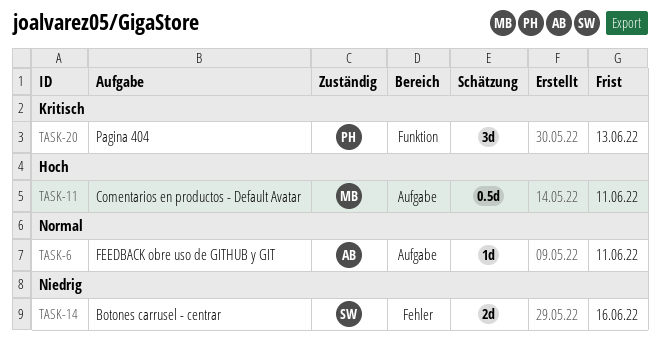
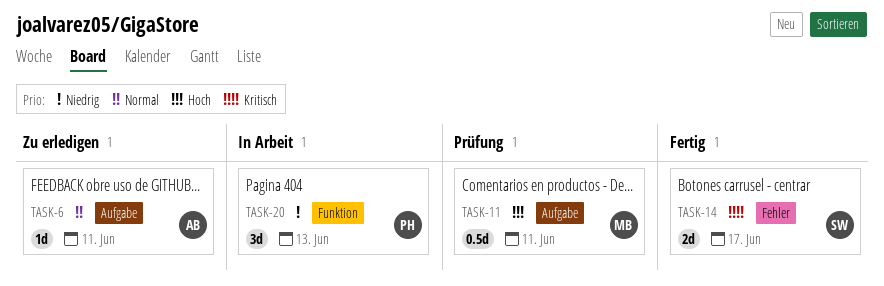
TASK-14, priority: Niedrig -> Kritisch
TASK-14, due: Jun 16 -> Jun 17
TASK-20, priority: Kritisch -> Niedrig

